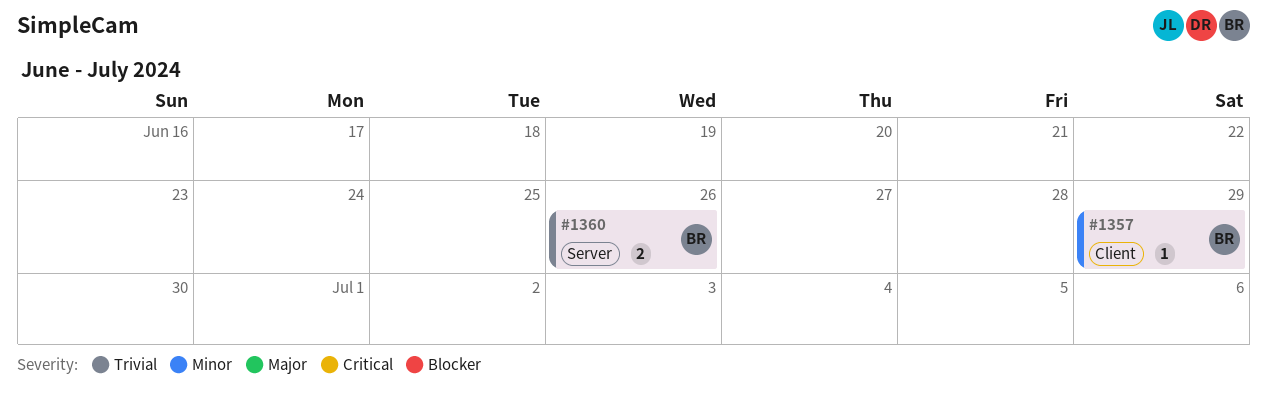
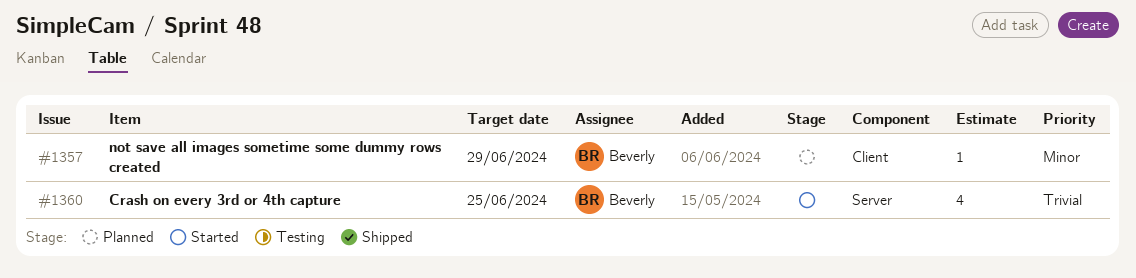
#1360, estimate: 2 -> 4
#1360, due: Jun 26 -> Jun 25

